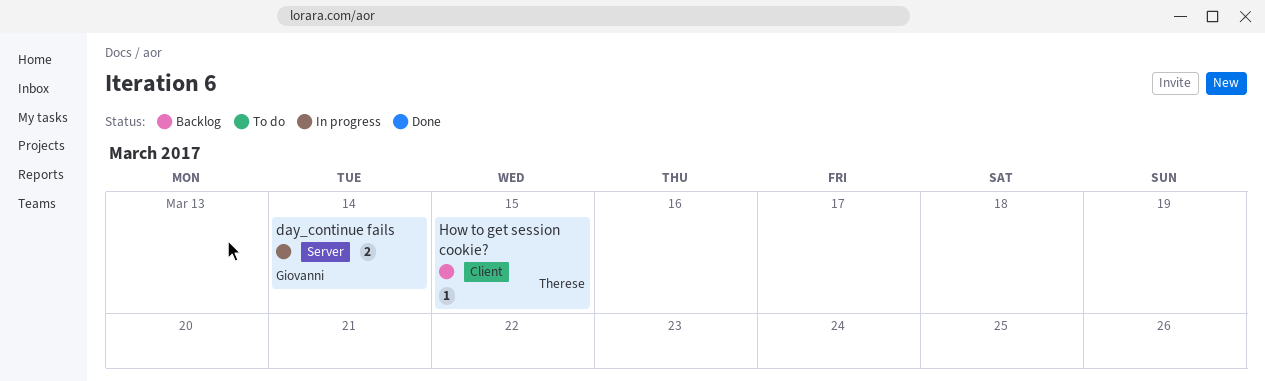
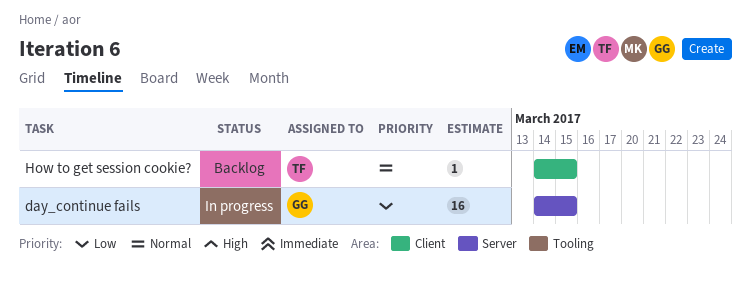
day_continue fails, estimate: 2 -> 16
day_continue fails, due: Mar 14 -> Mar 15

